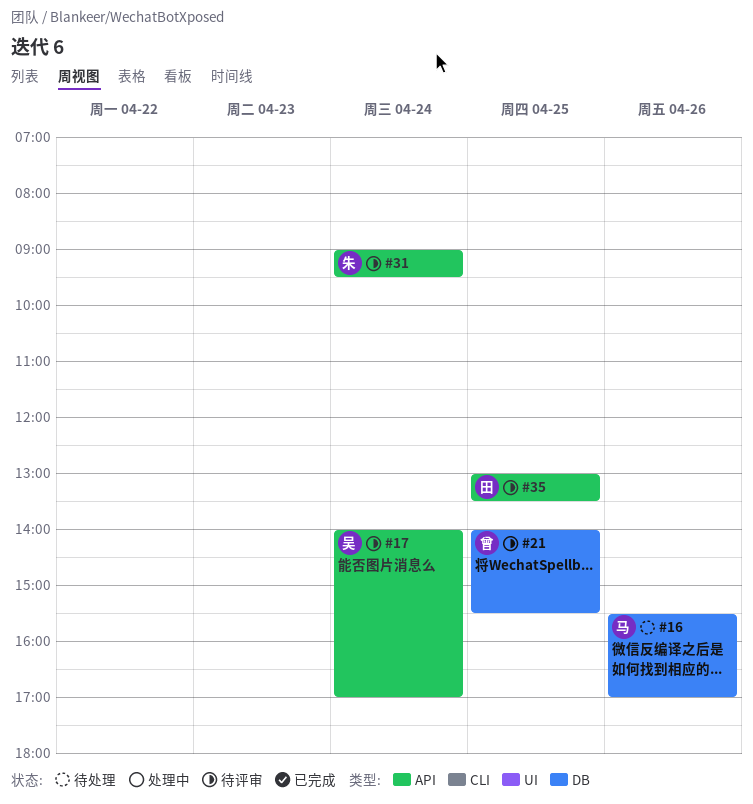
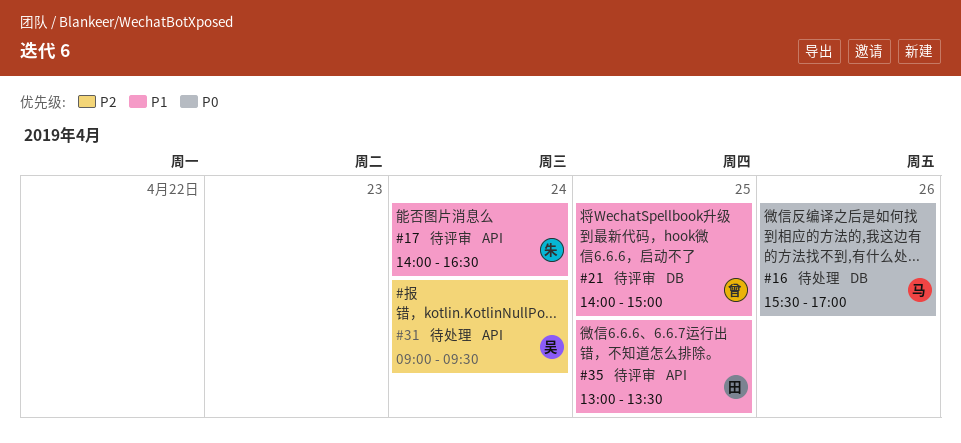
#17, owner: 吴 -> 朱
#17, ends: 17:00 -> 16:30
#21, ends: 15:30 -> 15:00
#31, status: 待评审 -> 待处理
#31, owner: 朱 -> 吴

